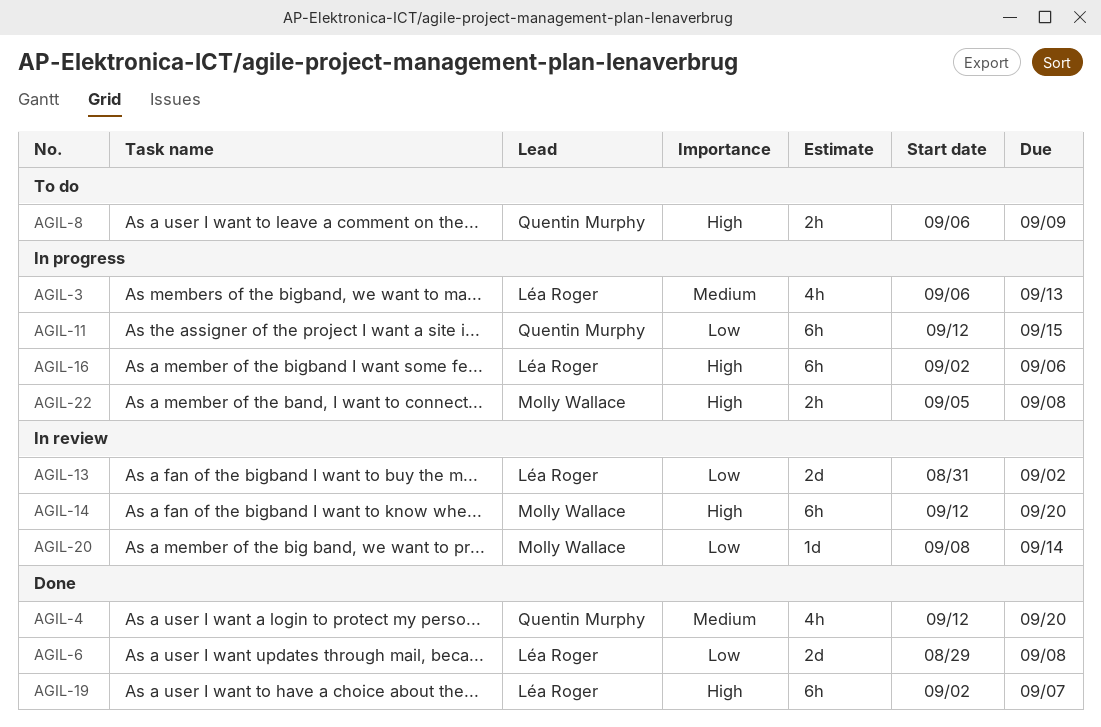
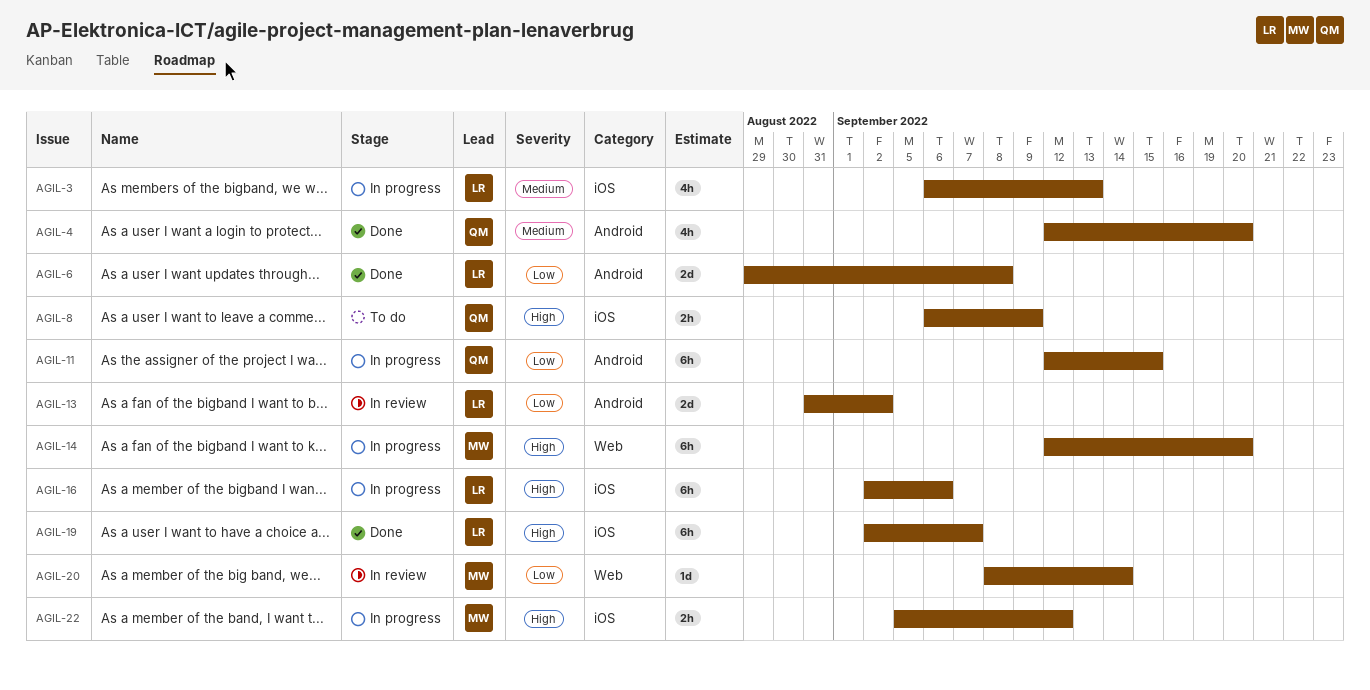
AGIL-14, status: In review -> In progress
AGIL-22, due: Sep 8 -> Sep 12

